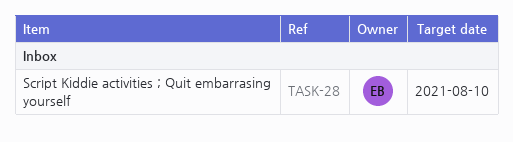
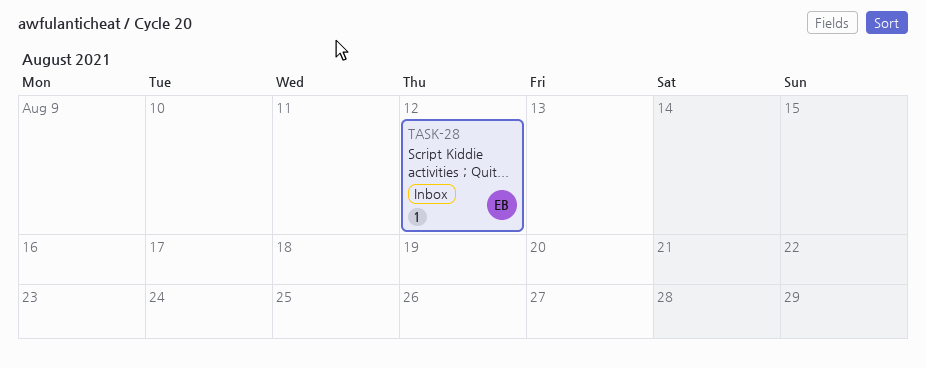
TASK-28, due: Aug 10 -> Aug 12

